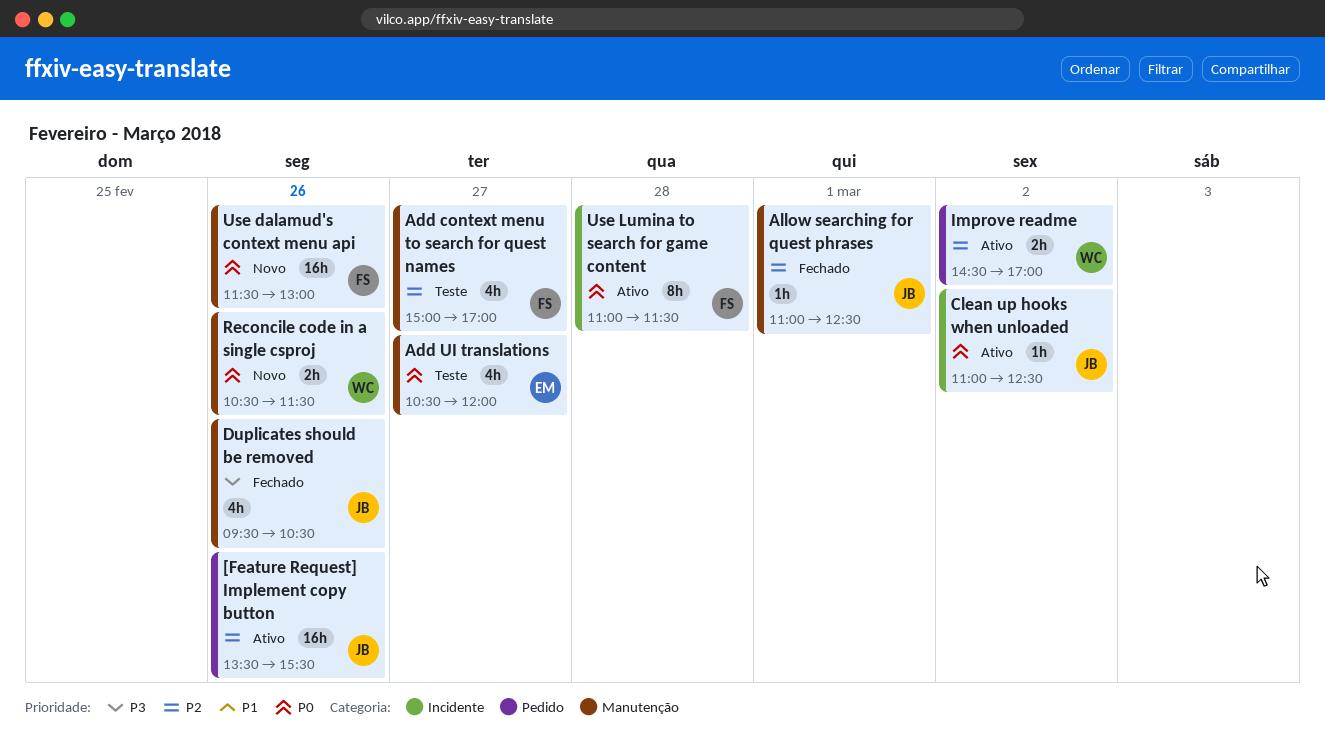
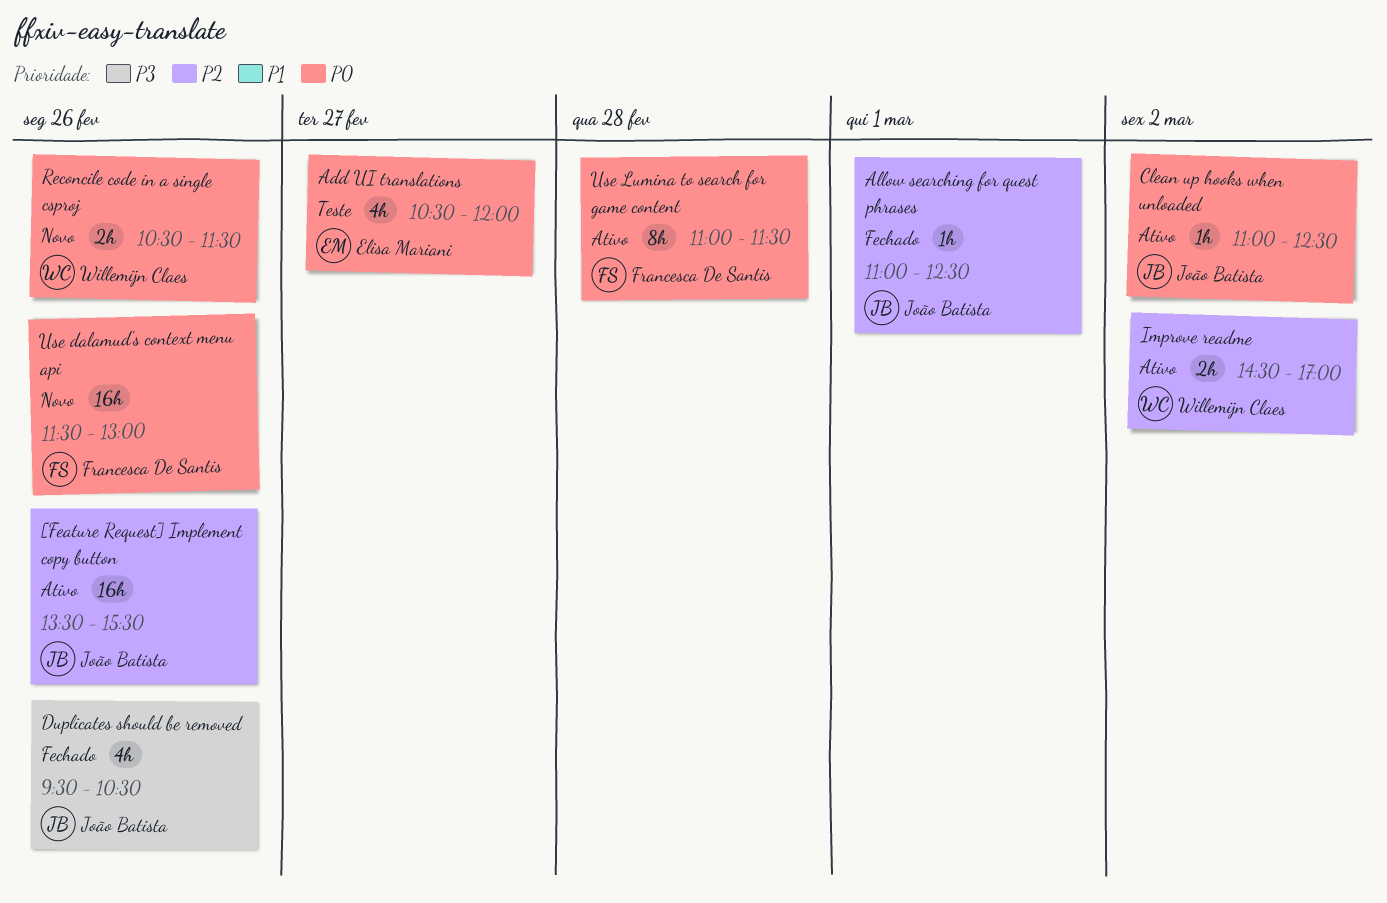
Add context menu to search for quest names: present -> none

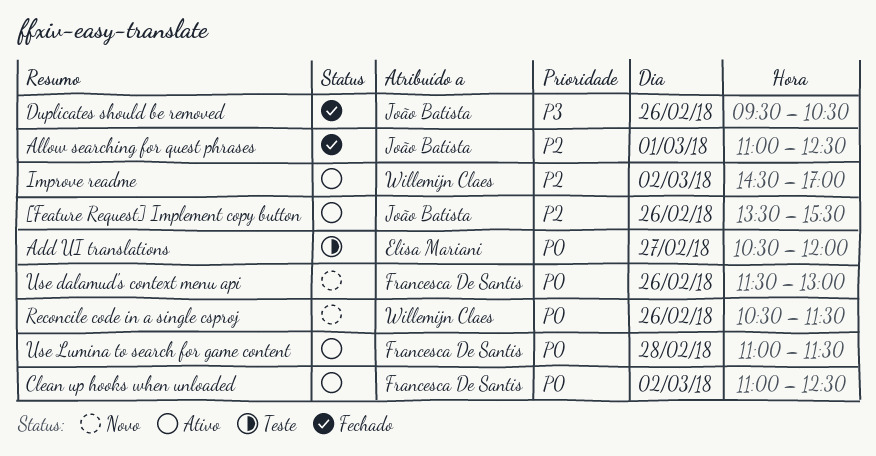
Clean up hooks when unloaded, owner: João Batista -> Francesca De Santis

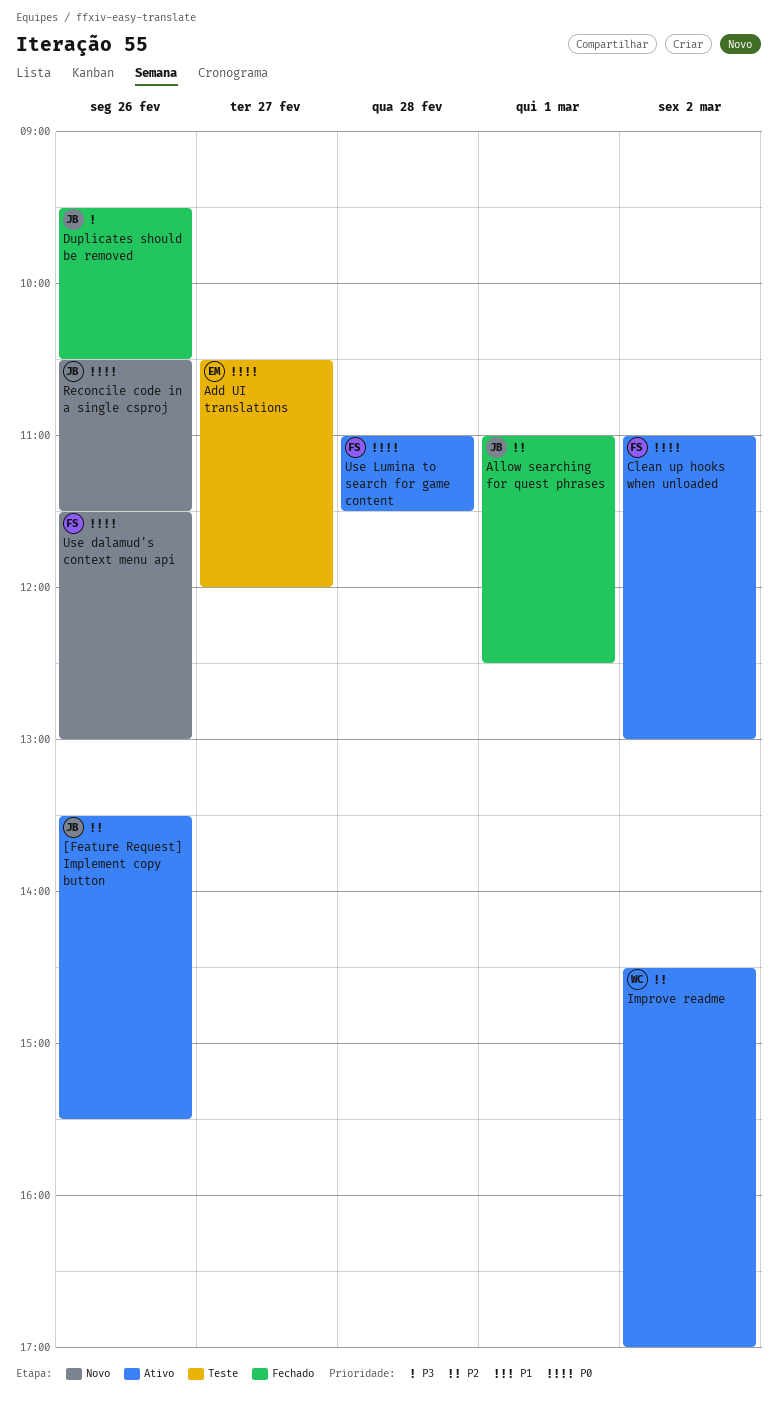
Clean up hooks when unloaded, ends: 12:30 -> 13:00
Reconcile code in a single csproj, owner: Willemijn Claes -> João Batista

